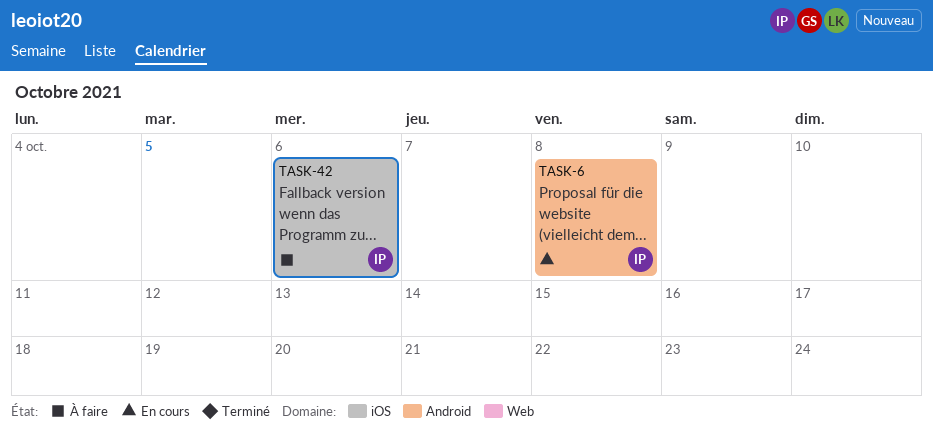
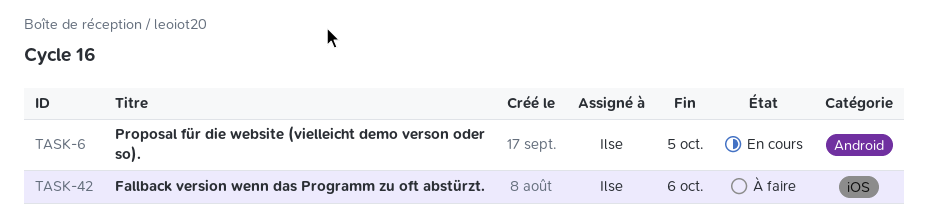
TASK-6, due: Oct 8 -> Oct 5

